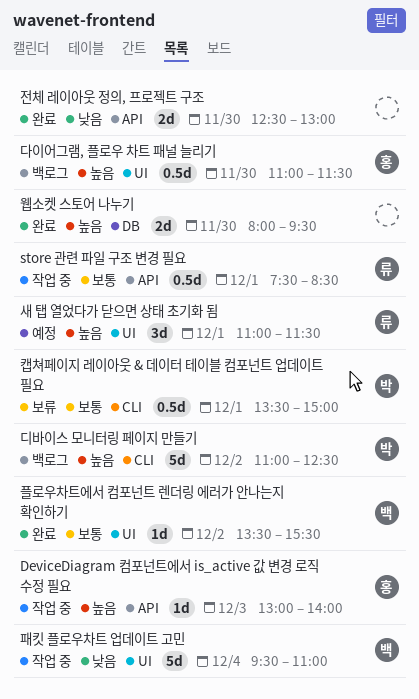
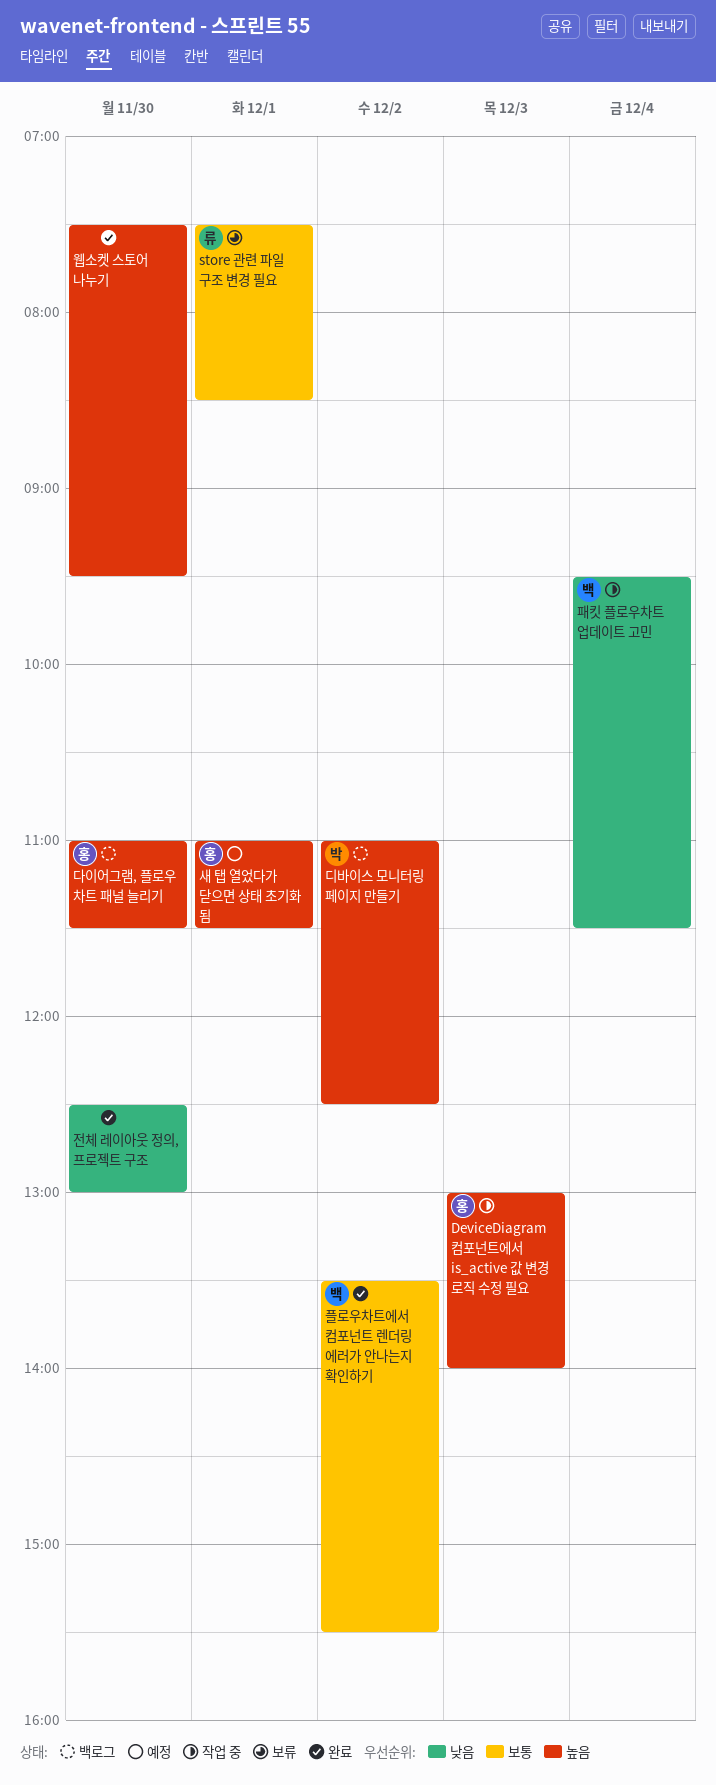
store 관련 파일 구조 변경 필요, status: 작업 중 -> 보류
새 탭 열었다가 닫으면 상태 초기화 됨, owner: 류 -> 홍
웹소켓 스토어 나누기, begins: 08:00 -> 07:30
캡쳐페이지 레이아웃 & 데이터 테이블 컴포넌트 업데이트 필요: present -> none
패킷 플로우차트 업데이트 고민, ends: 11:00 -> 11:30

